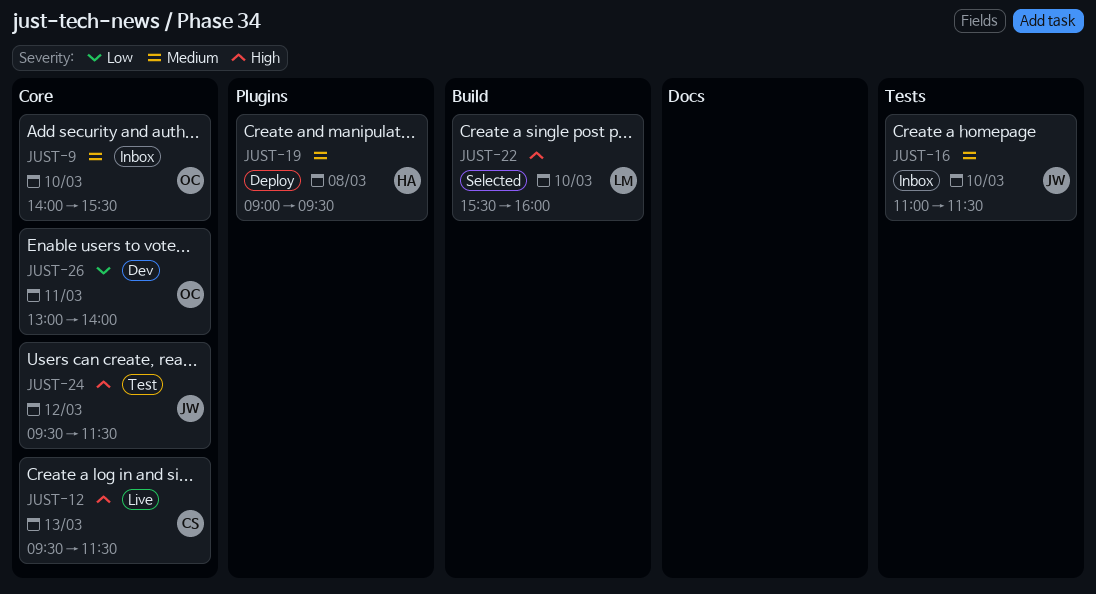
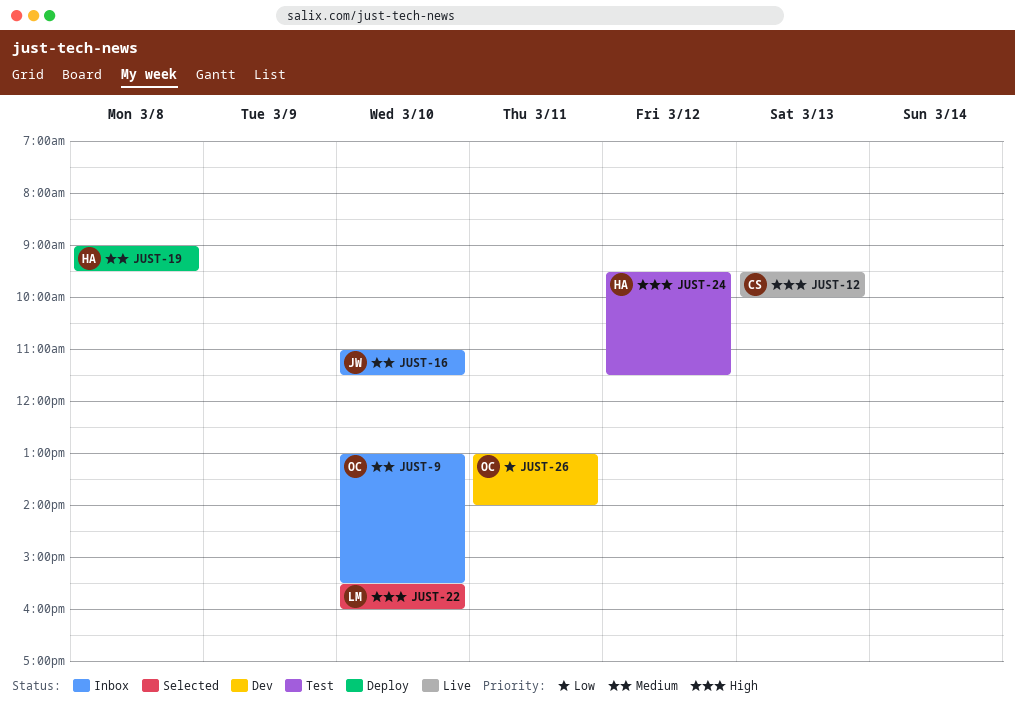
JUST-9, begins: 14:00 -> 13:00
JUST-12, ends: 11:30 -> 10:00
JUST-24, owner: JW -> HA

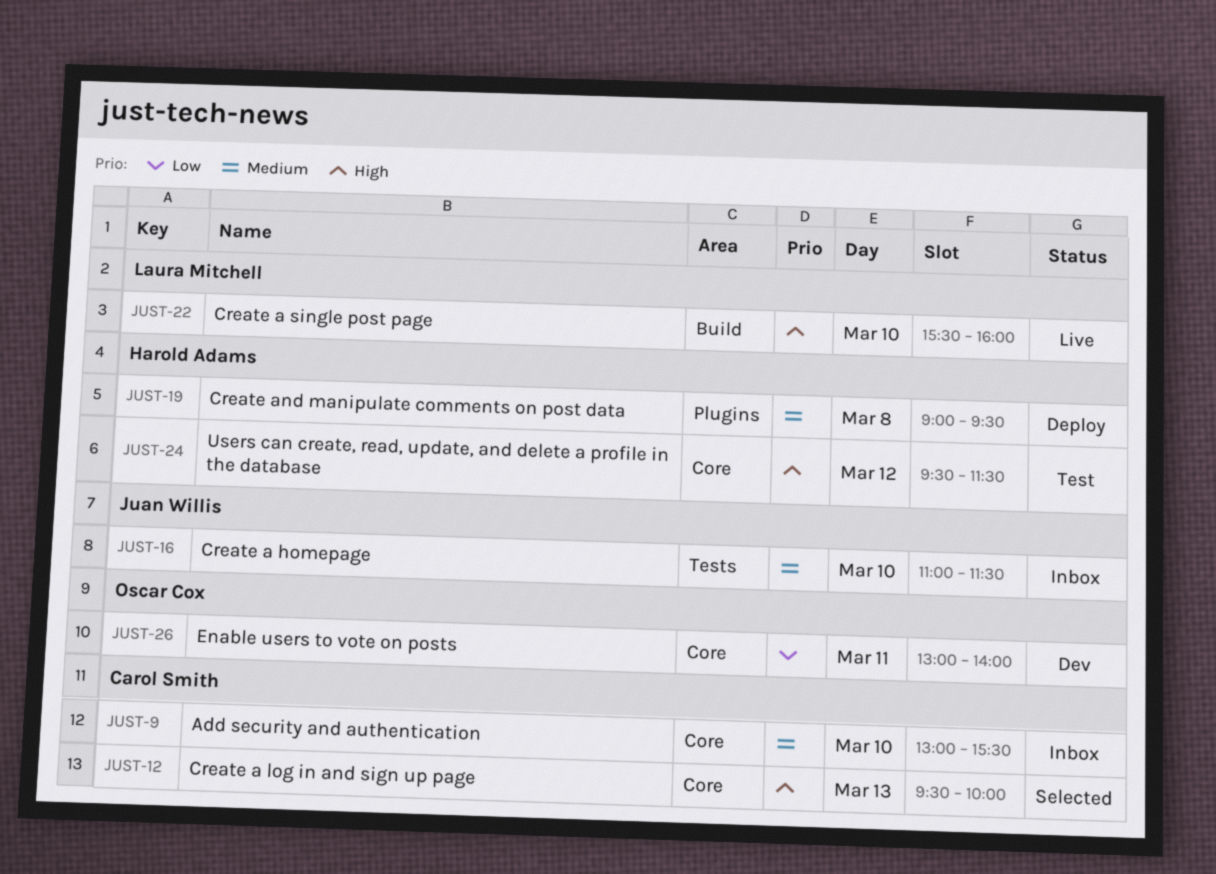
JUST-9, owner: Oscar Cox -> Carol Smith
JUST-12, status: Live -> Selected
JUST-22, status: Selected -> Live

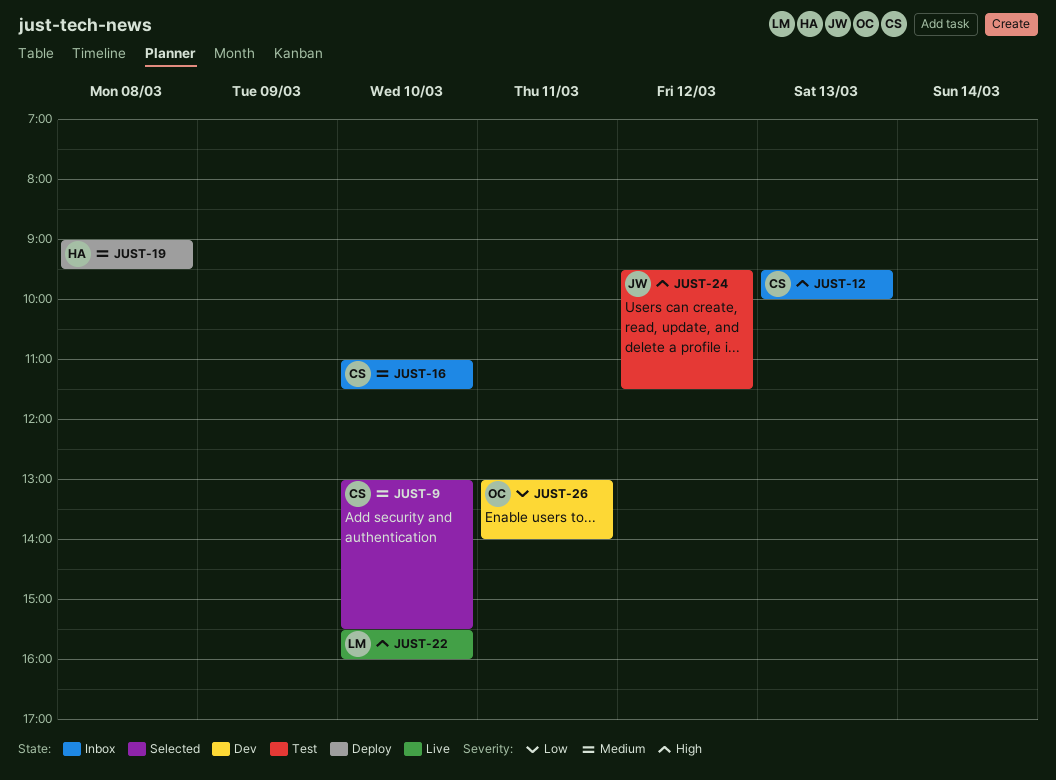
JUST-9, status: Inbox -> Selected
JUST-12, status: Selected -> Inbox
JUST-16, owner: Juan Willis -> Carol Smith
JUST-24, owner: Harold Adams -> Juan Willis

